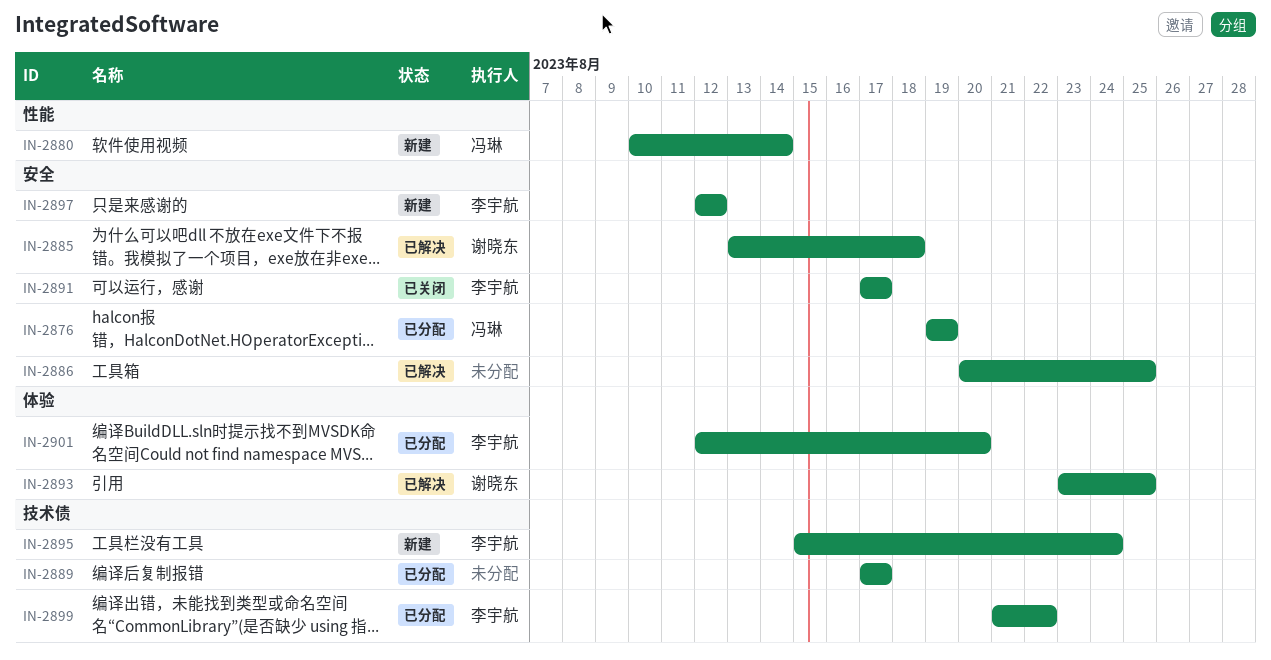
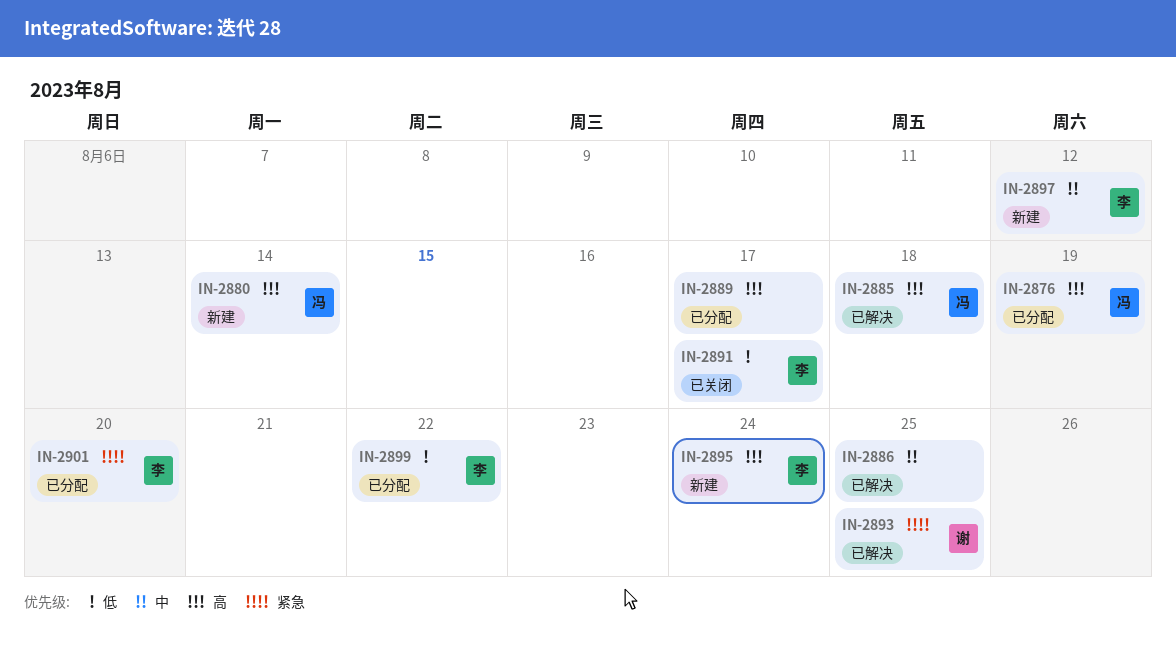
IN-2885, owner: 谢晓东 -> 冯琳

